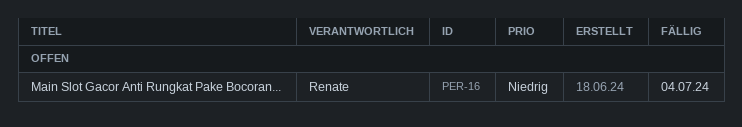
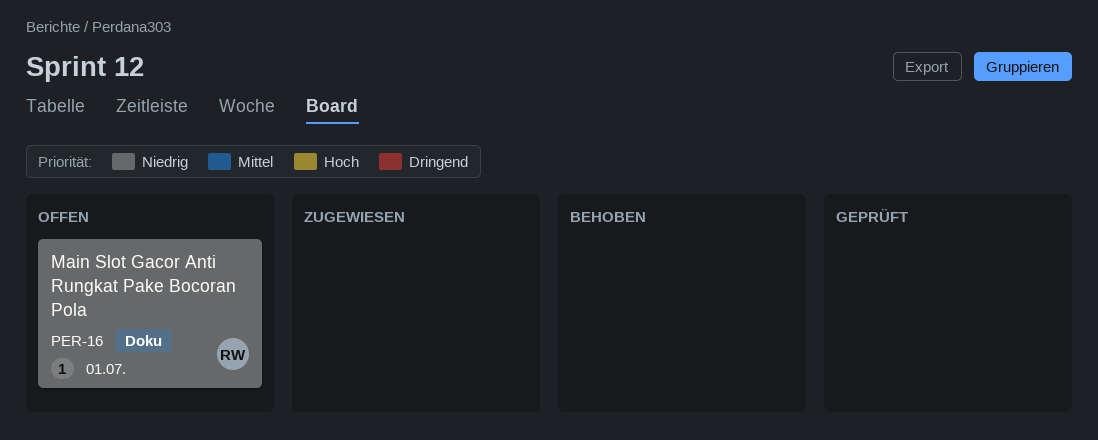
PER-16, due: Jul 4 -> Jul 1

